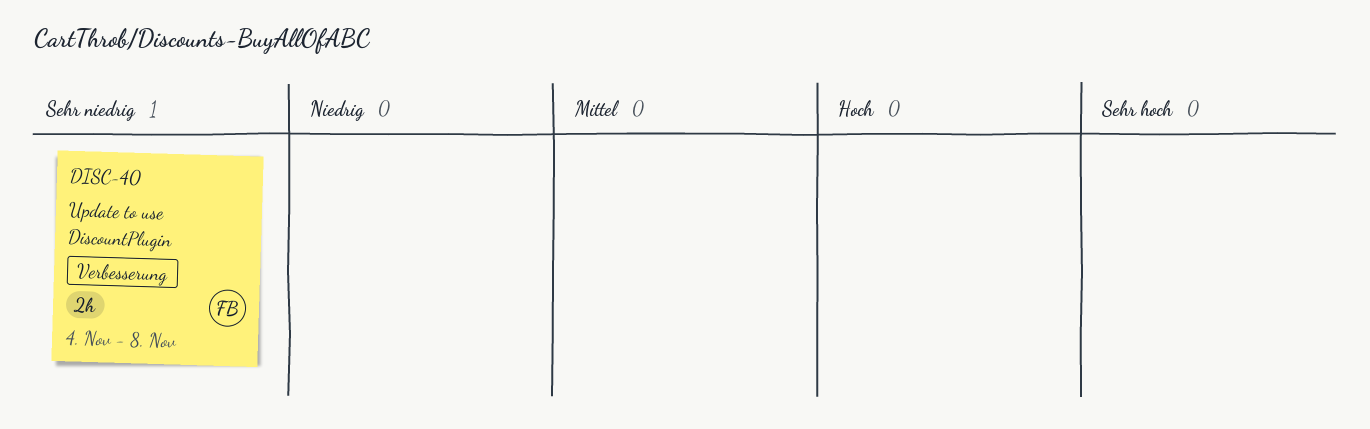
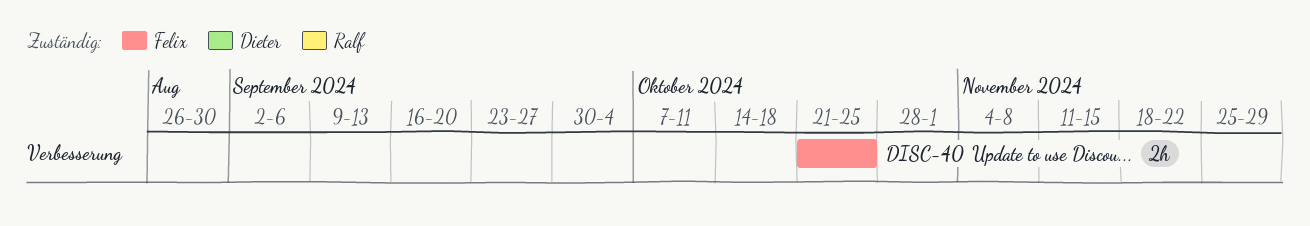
DISC-40, start: Nov 4 -> Oct 21
DISC-40, due: Nov 8 -> Oct 25

